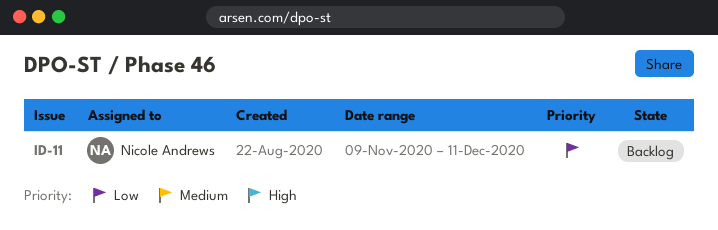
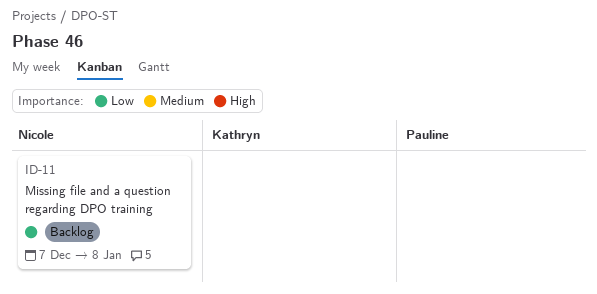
ID-11, start: Nov 9 -> Dec 7
ID-11, due: Dec 11 -> Jan 8

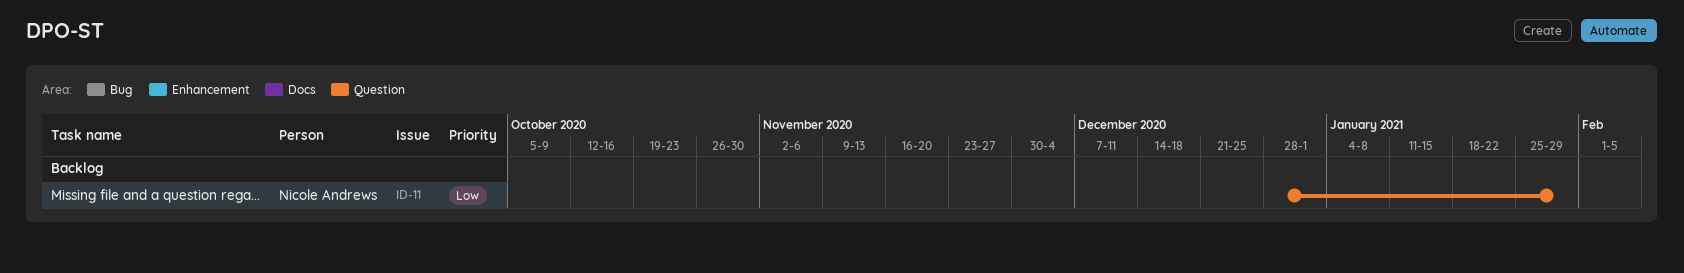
ID-11, start: Dec 7 -> Dec 28
ID-11, due: Jan 8 -> Jan 29

